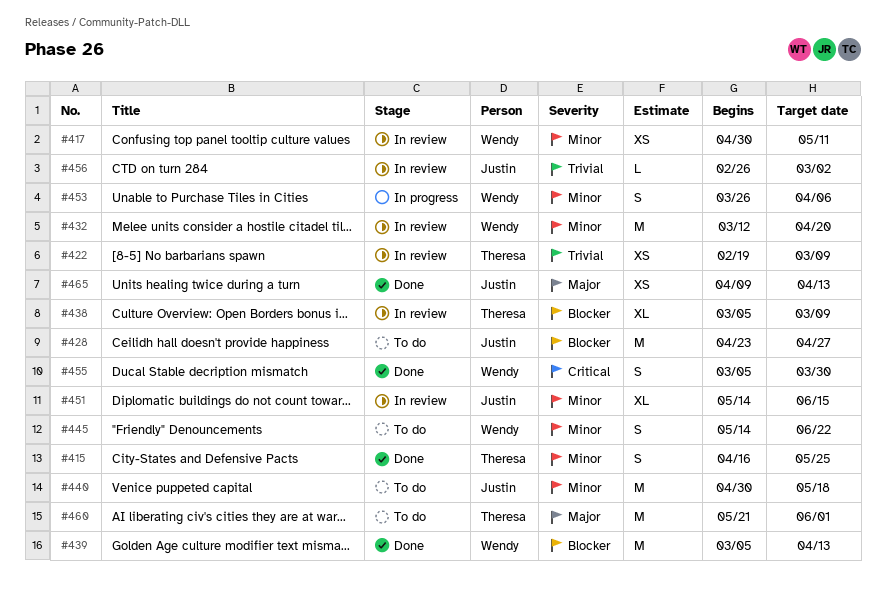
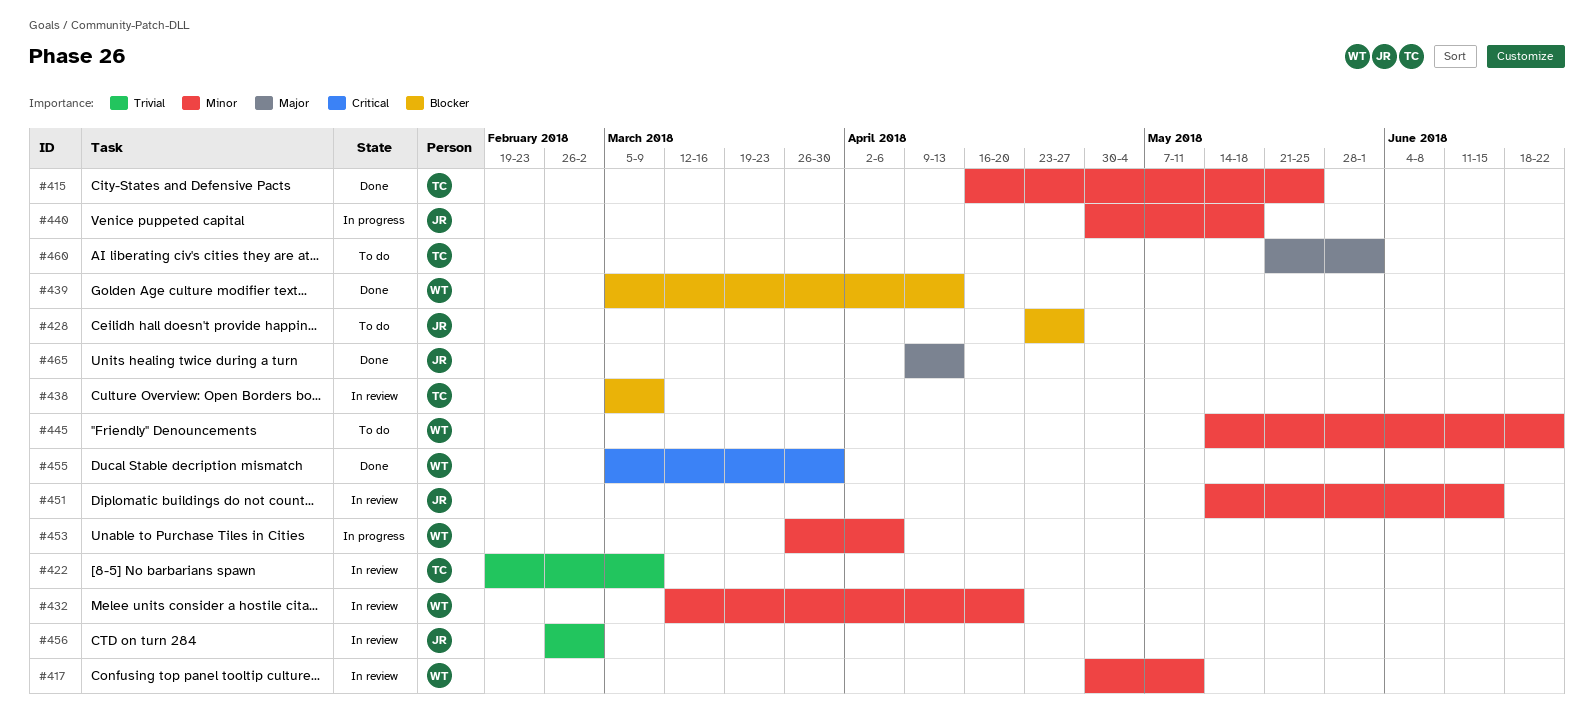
#440, status: To do -> In progress

